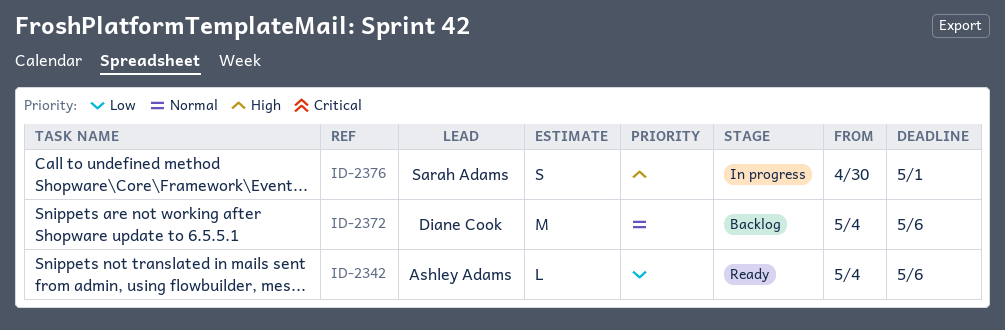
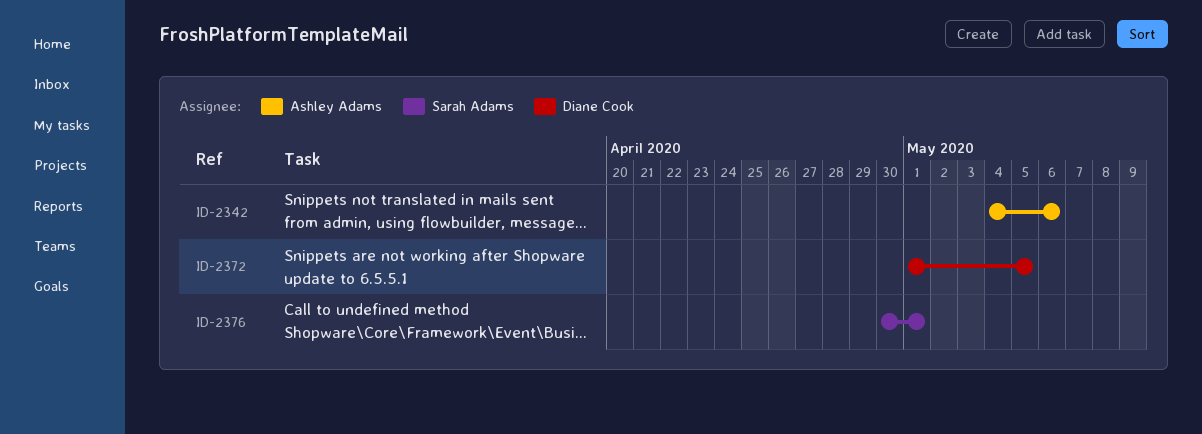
ID-2372, start: May 4 -> May 1
ID-2372, due: May 6 -> May 5

